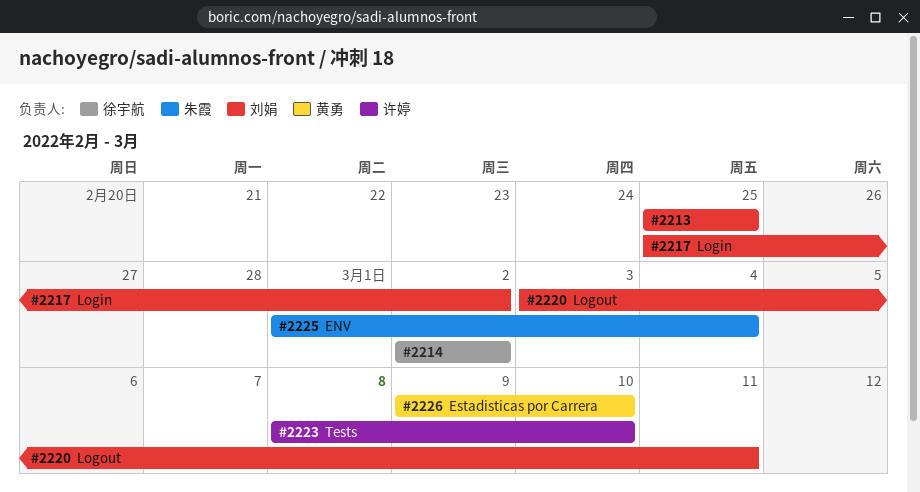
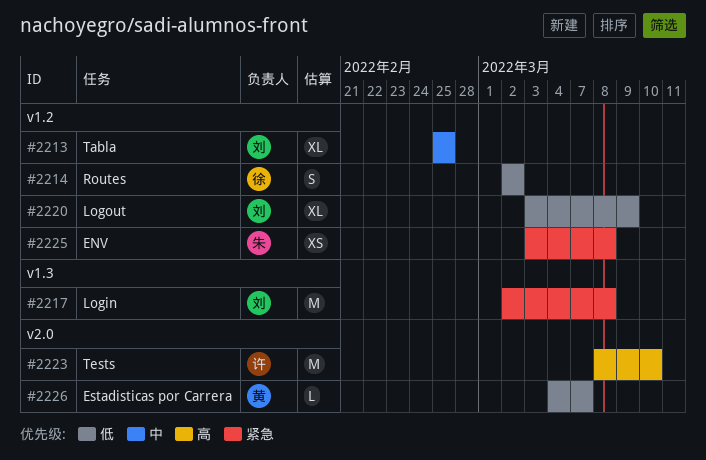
#2217, start: Feb 25 -> Mar 2
#2217, due: Mar 2 -> Mar 8
#2220, due: Mar 11 -> Mar 9
#2225, start: Mar 1 -> Mar 3
#2225, due: Mar 4 -> Mar 8
#2226, start: Mar 9 -> Mar 4
#2226, due: Mar 10 -> Mar 7

